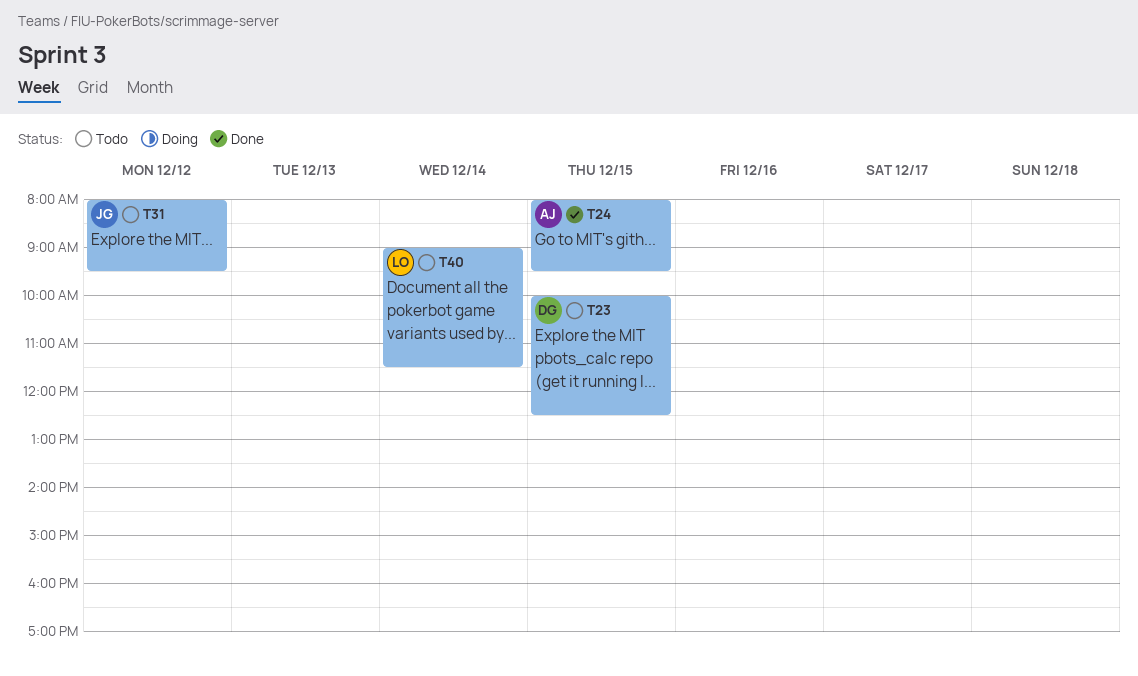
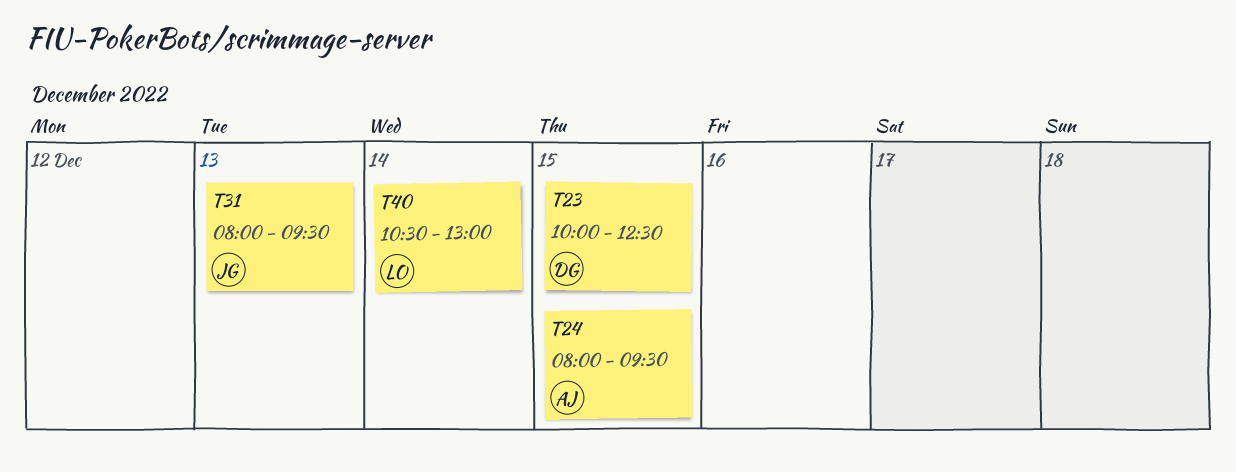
T31, day: Dec 12 -> Dec 13
T40, begins: 09:00 -> 10:30
T40, ends: 11:30 -> 13:00

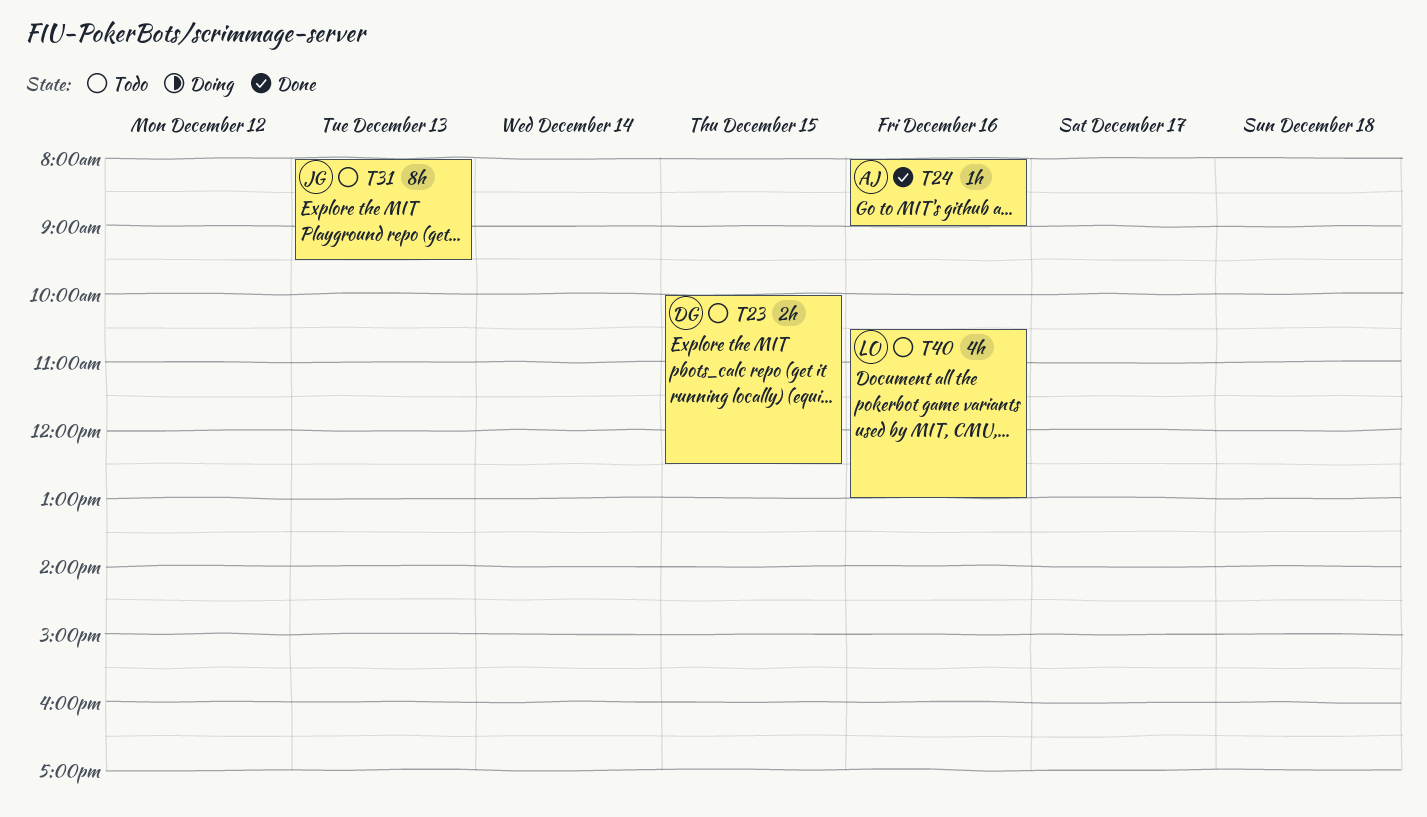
T24, day: Dec 15 -> Dec 16
T24, ends: 09:30 -> 09:00
T40, day: Dec 14 -> Dec 16

